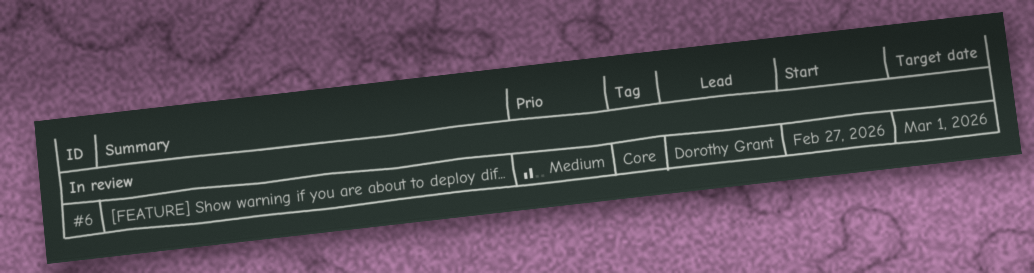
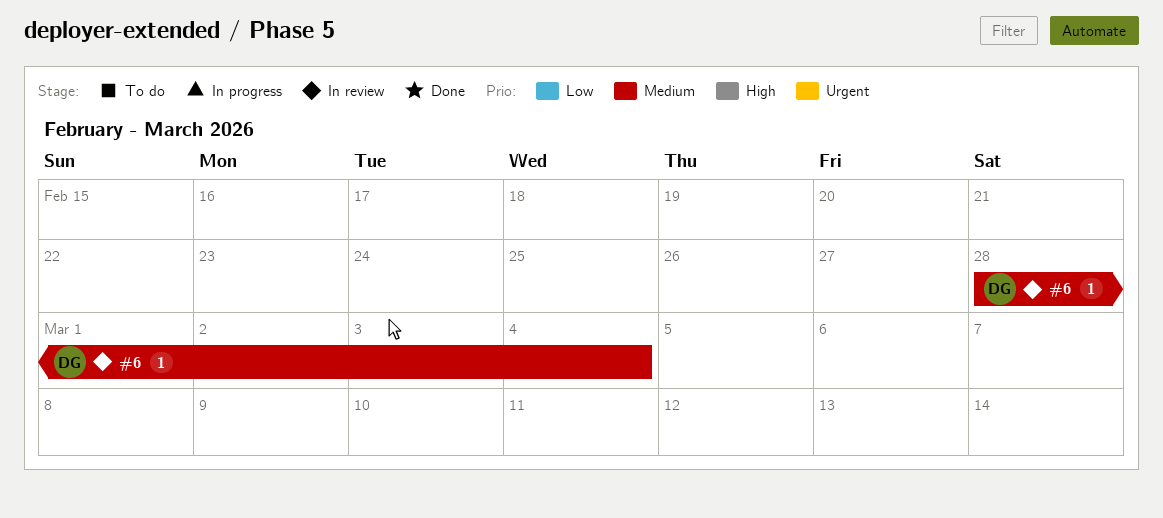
#6, start: Feb 27 -> Feb 28
#6, due: Mar 1 -> Mar 4

